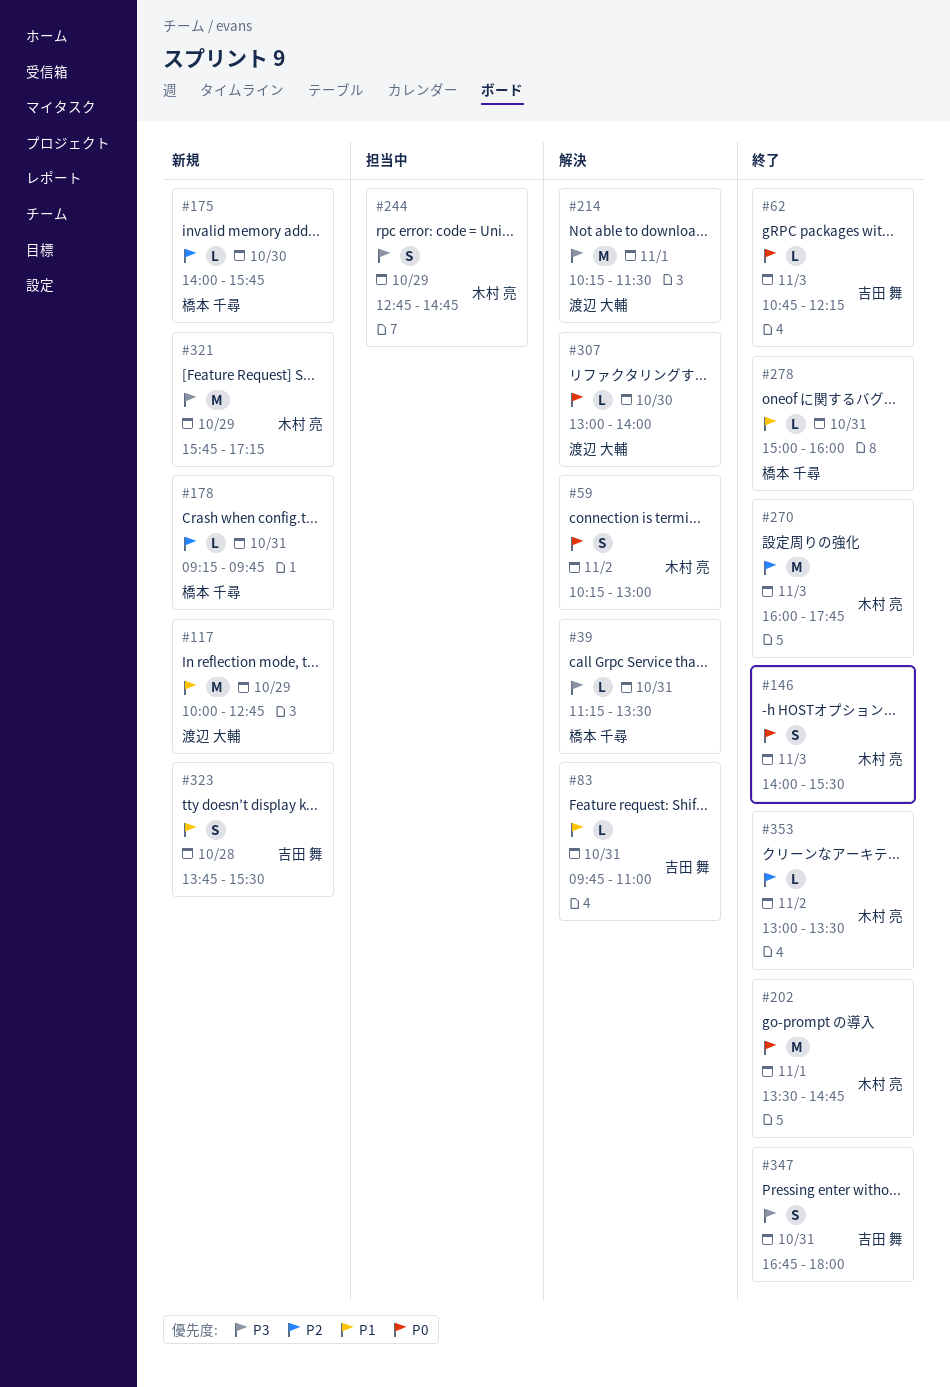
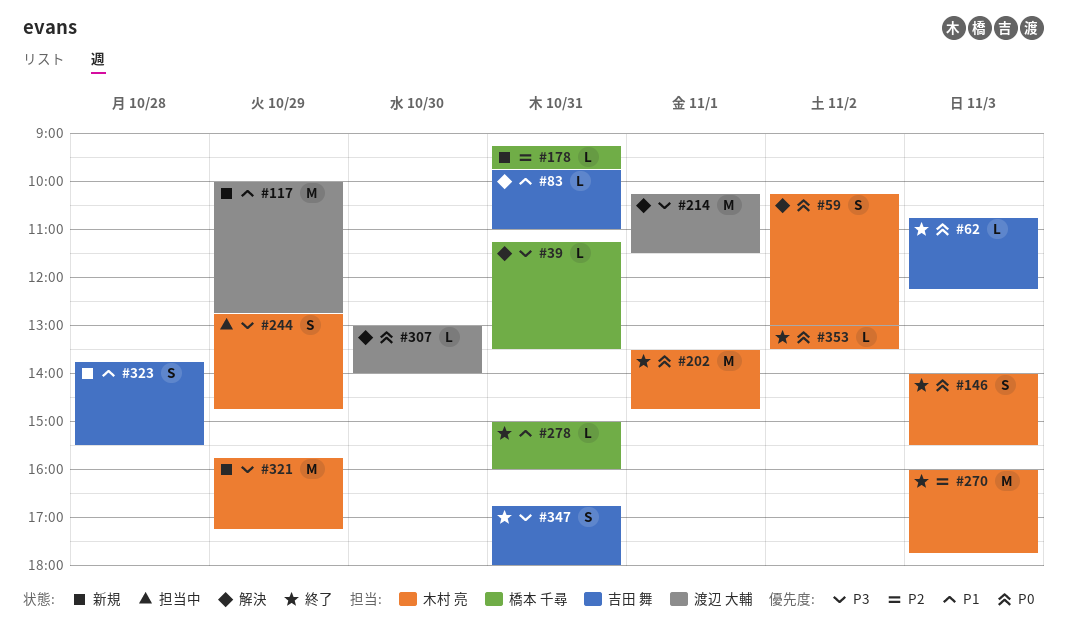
#175: present -> none
#353, priority: P2 -> P0

